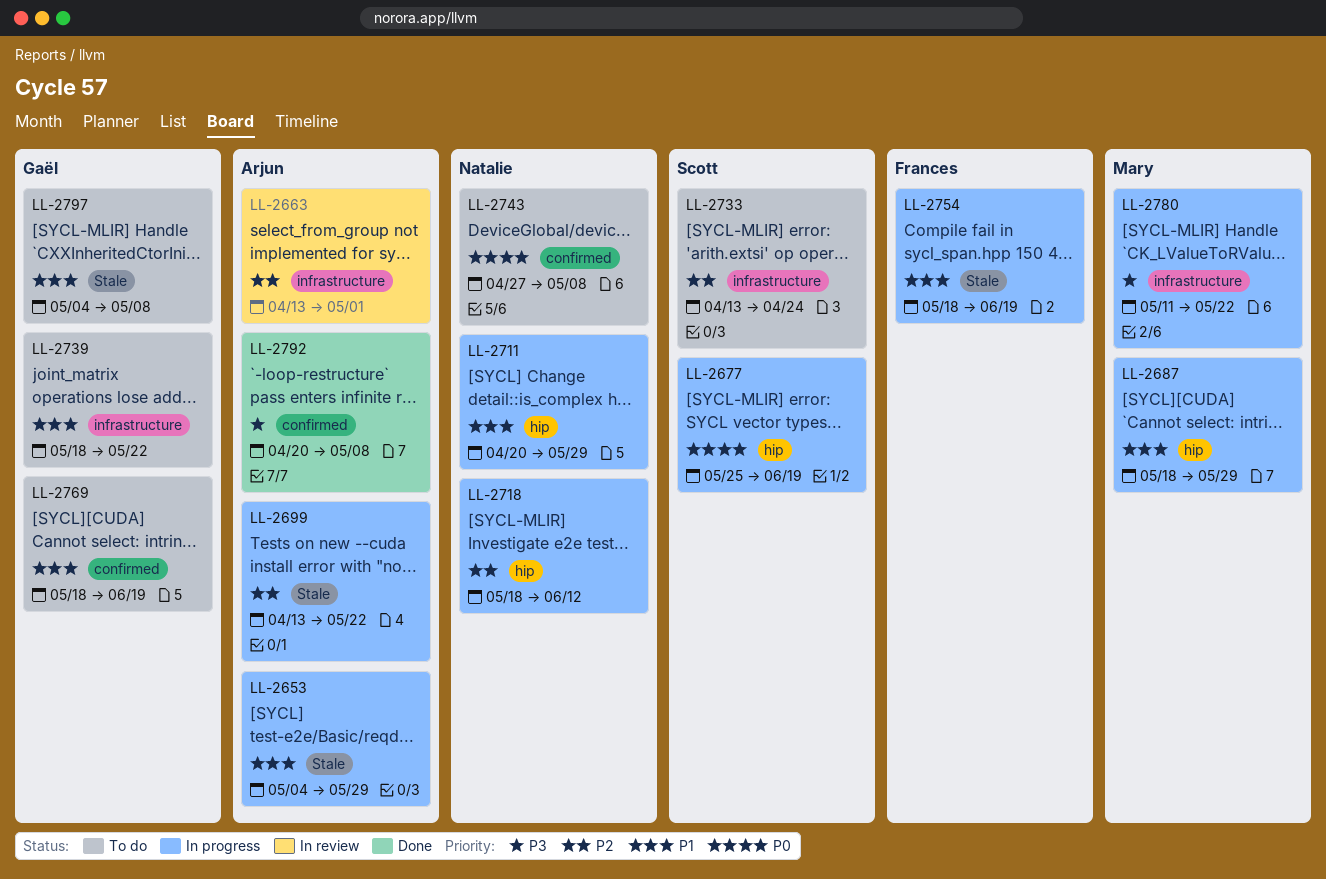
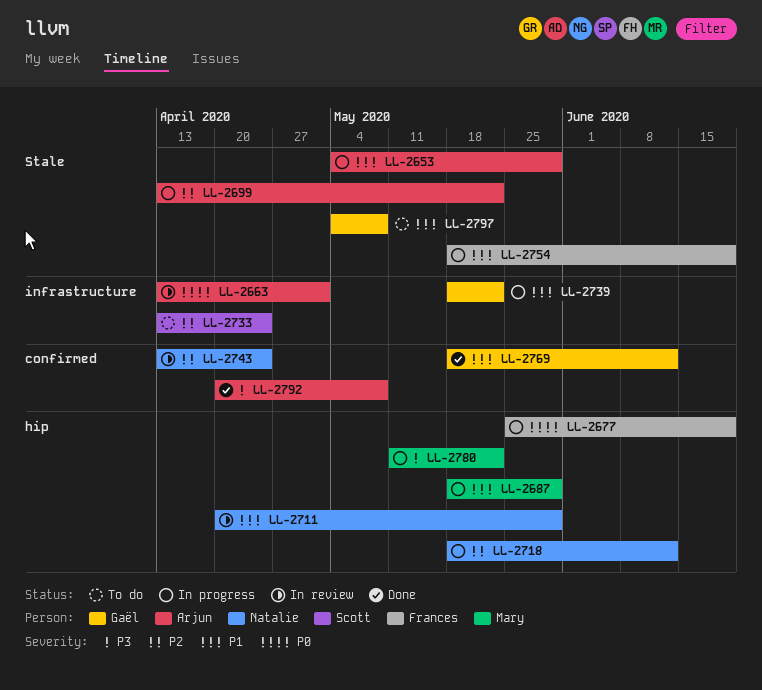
LL-2663, priority: P2 -> P0
LL-2677, owner: Scott -> Frances
LL-2711, status: In progress -> In review
LL-2739, status: To do -> In progress
LL-2743, status: To do -> In review
LL-2743, priority: P0 -> P2
LL-2743, start: Apr 27 -> Apr 13
LL-2743, due: May 8 -> Apr 24
LL-2769, status: To do -> Done
LL-2769, due: Jun 19 -> Jun 12
LL-2780, label: infrastructure -> hip

